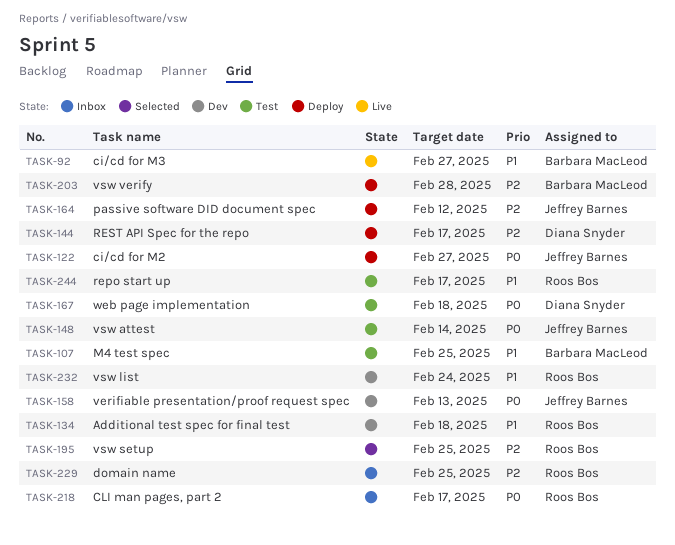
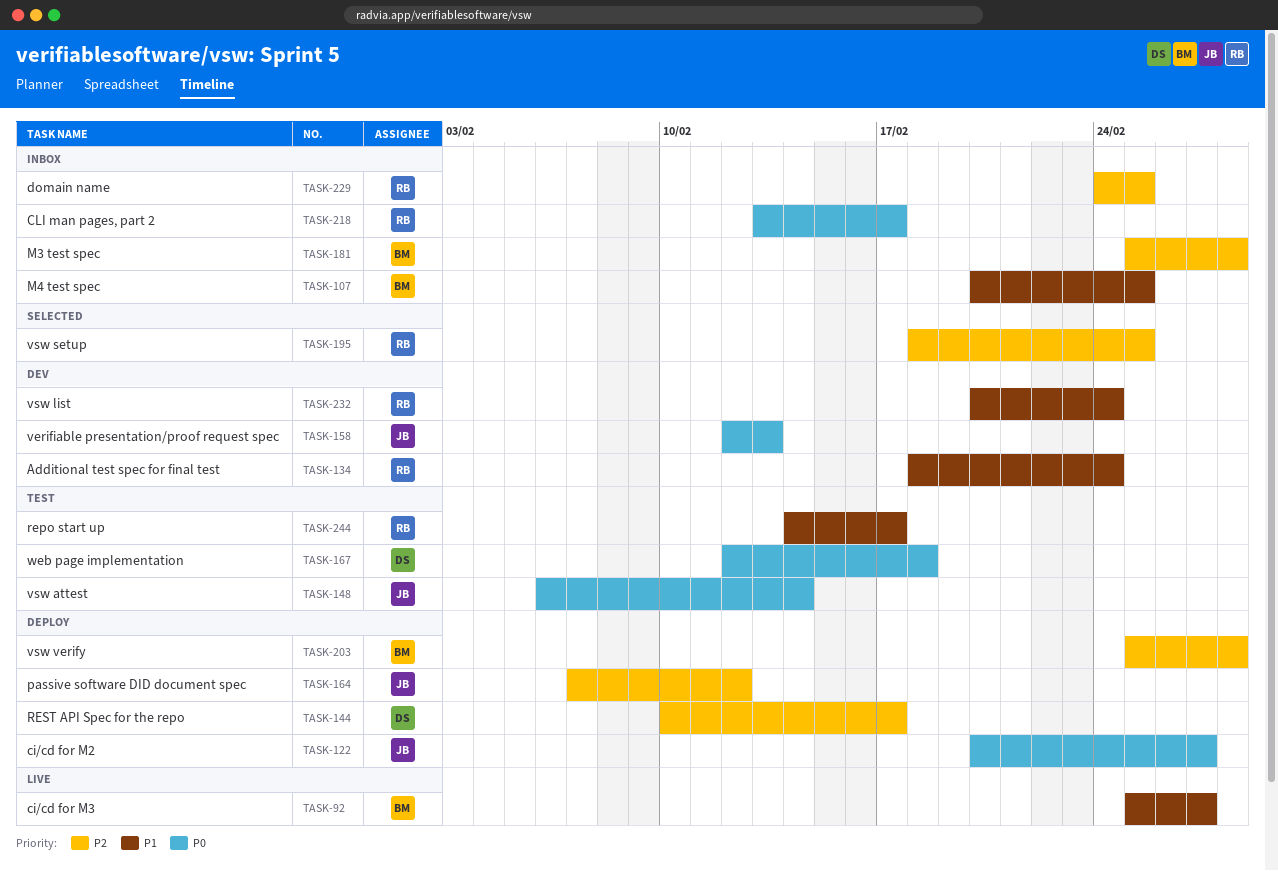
TASK-107, status: Test -> Inbox
TASK-134, due: Feb 18 -> Feb 24
TASK-181: none -> present

